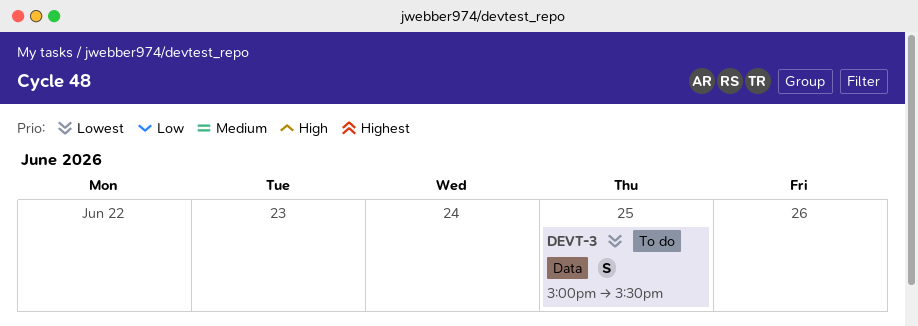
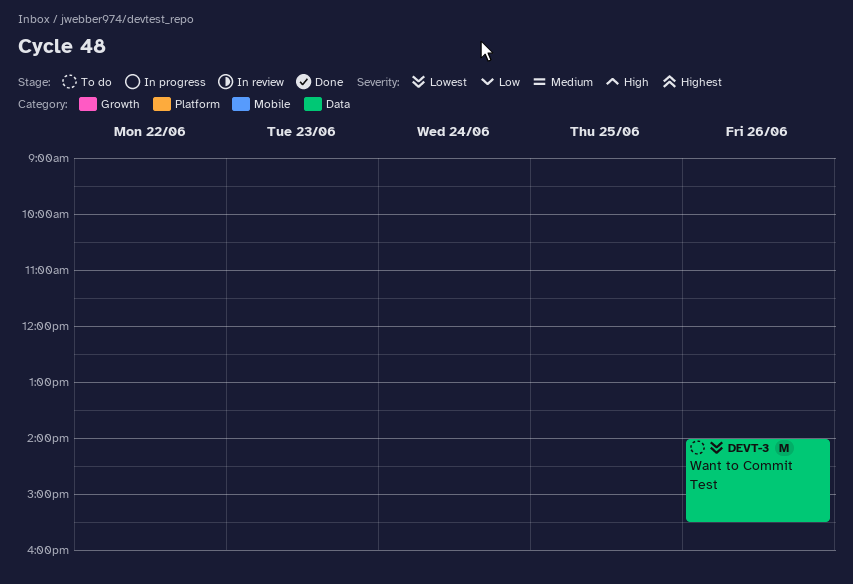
DEVT-3, estimate: S -> M
DEVT-3, day: Jun 25 -> Jun 26
DEVT-3, begins: 15:00 -> 14:00

